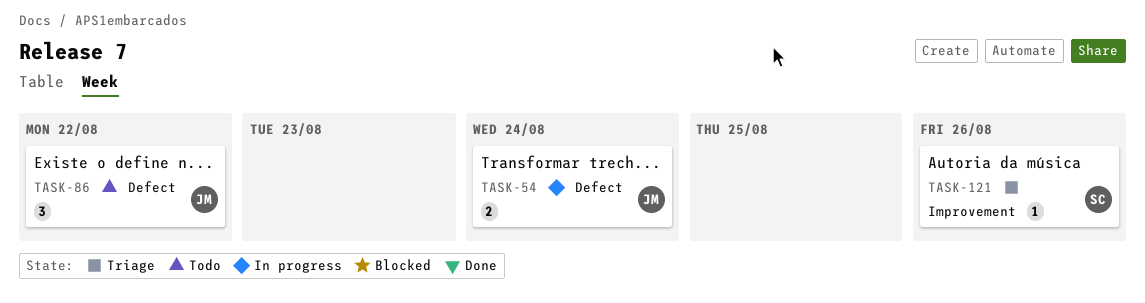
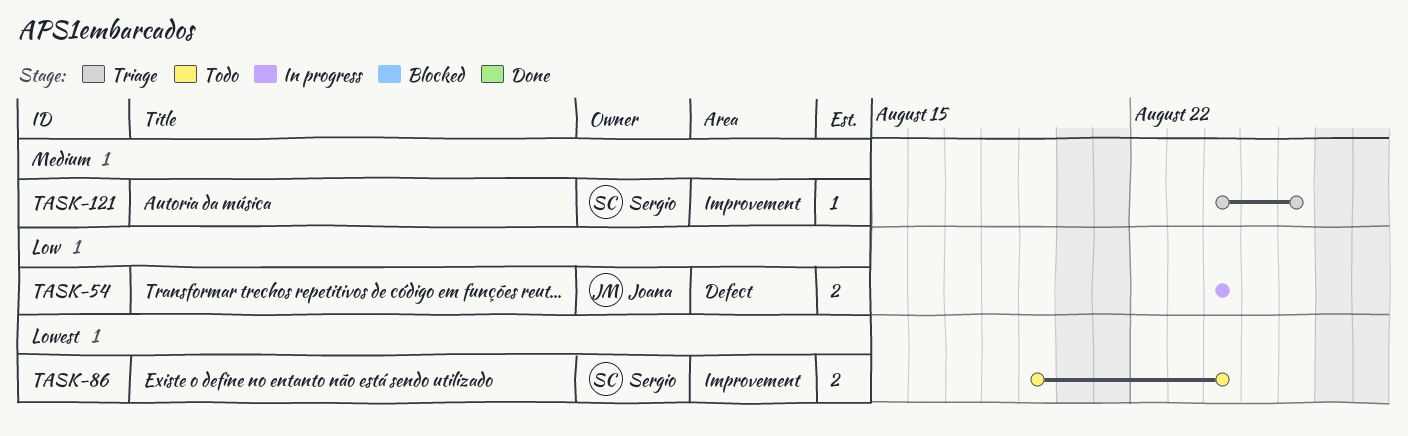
TASK-86, owner: Joana -> Sergio
TASK-86, label: Defect -> Improvement
TASK-86, estimate: 3 -> 2
TASK-86, due: Aug 22 -> Aug 24

